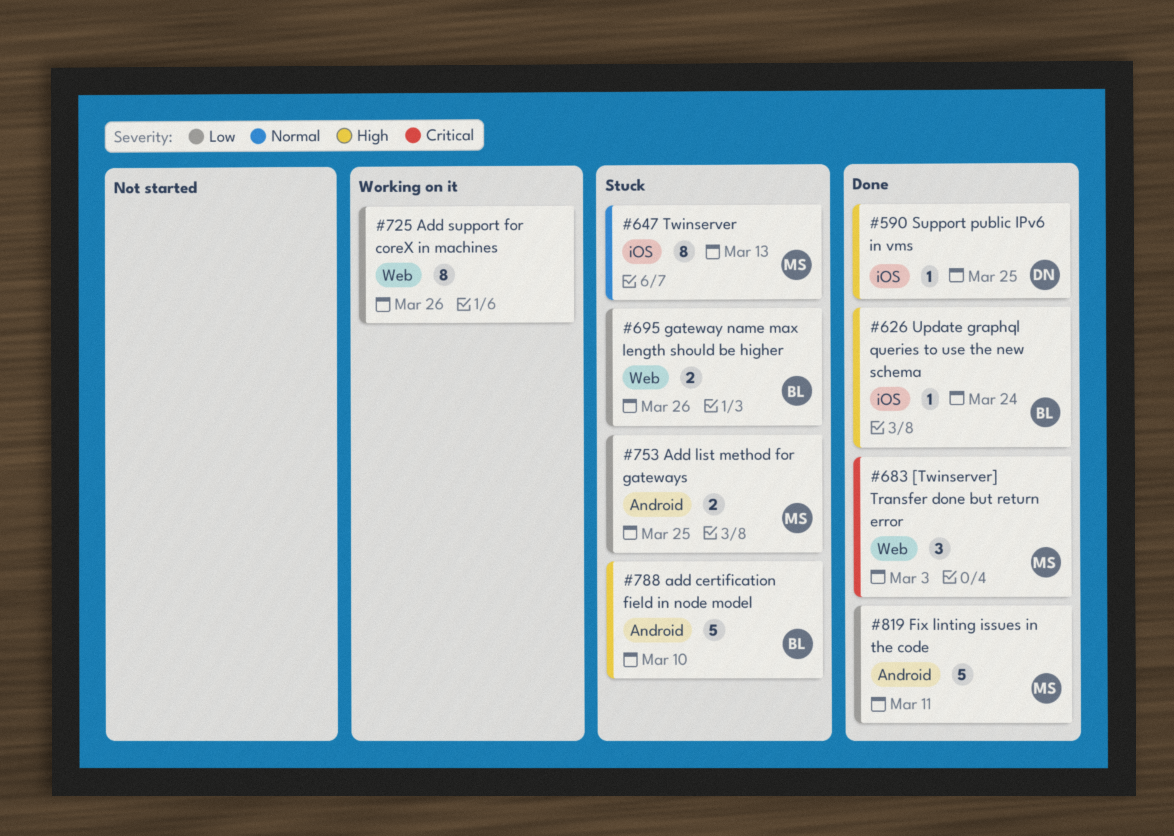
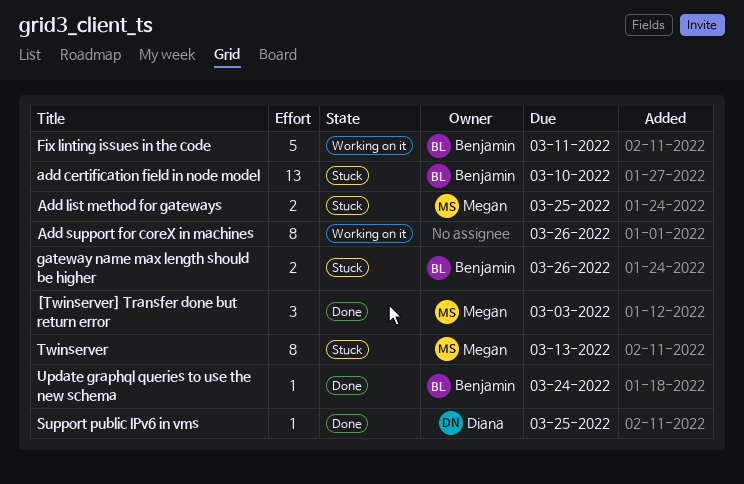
add certification field in node model, estimate: 5 -> 13
Fix linting issues in the code, status: Done -> Working on it
Fix linting issues in the code, owner: Megan -> Benjamin

